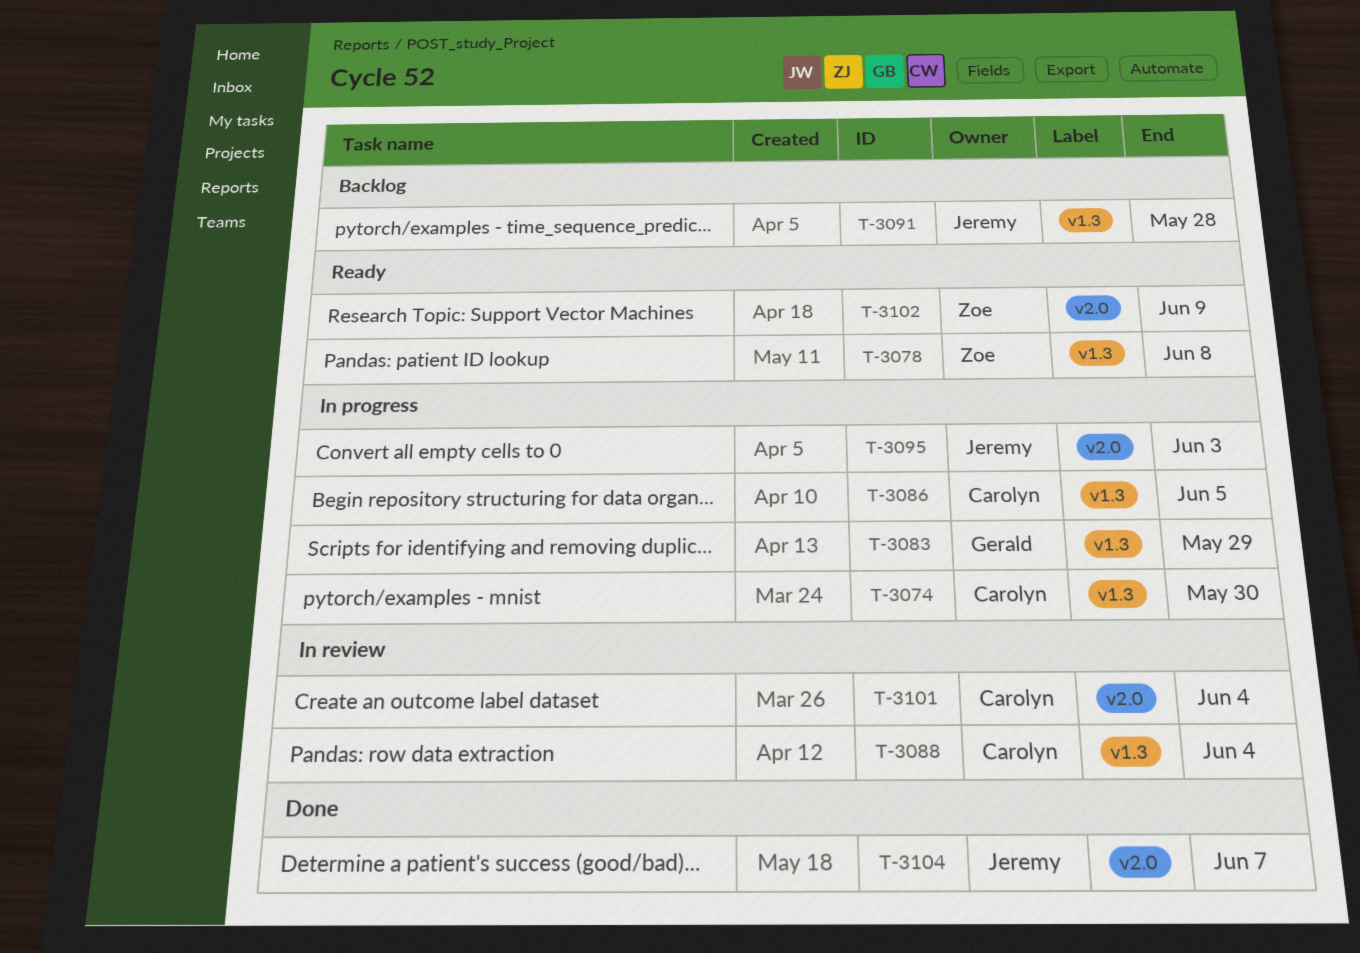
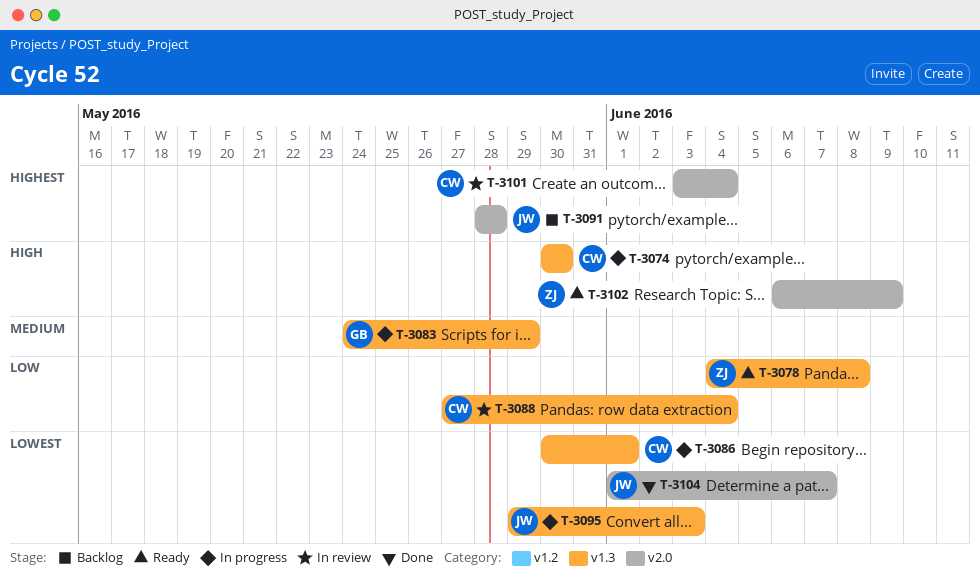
T-3086, due: Jun 5 -> Jun 1
T-3091, label: v1.3 -> v2.0
T-3095, label: v2.0 -> v1.3

